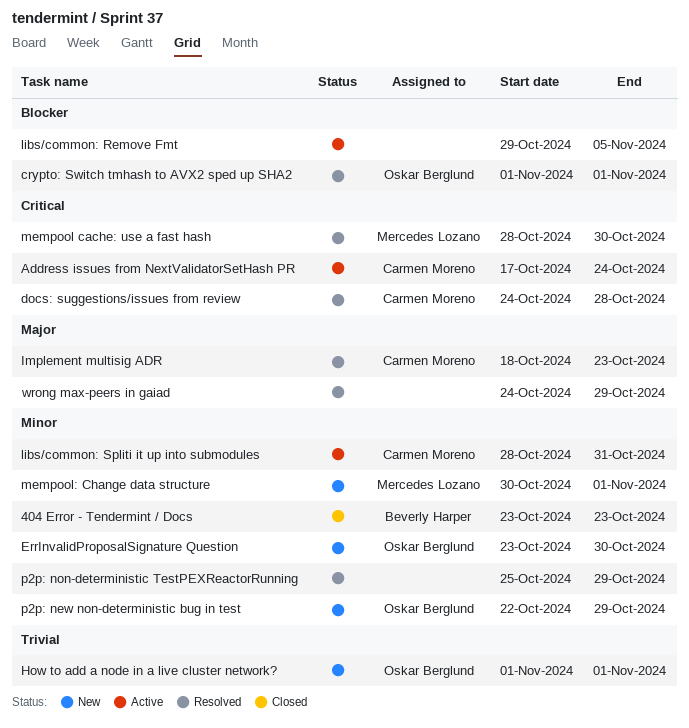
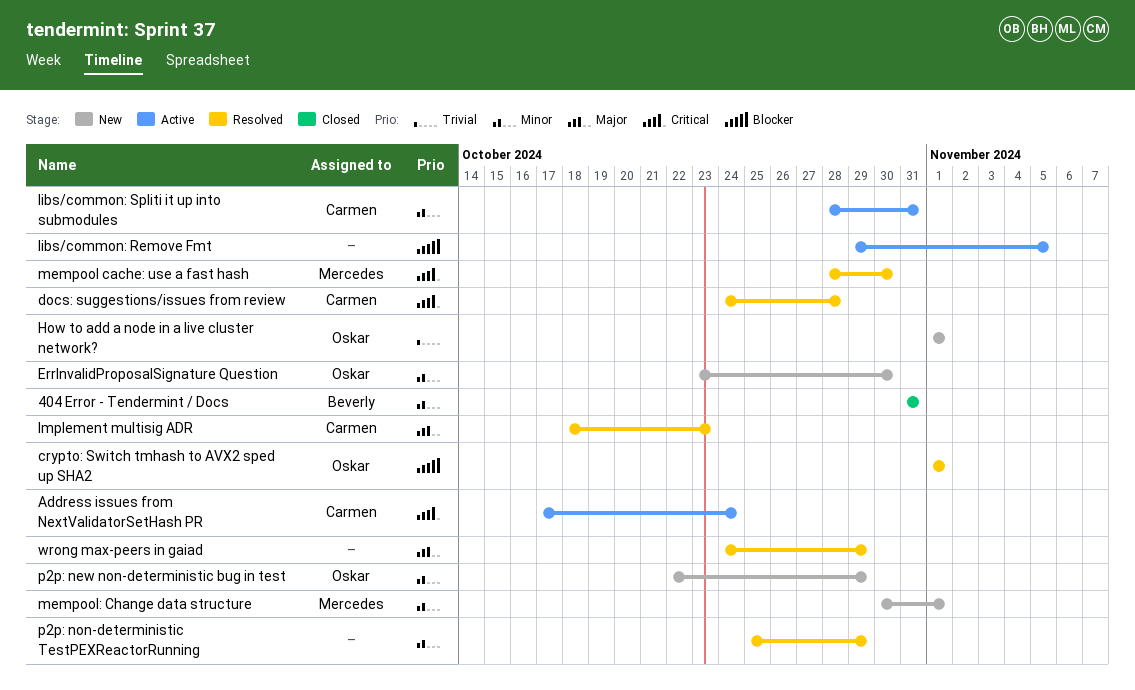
404 Error - Tendermint / Docs, start: Oct 23 -> Oct 31
404 Error - Tendermint / Docs, due: Oct 23 -> Oct 31

